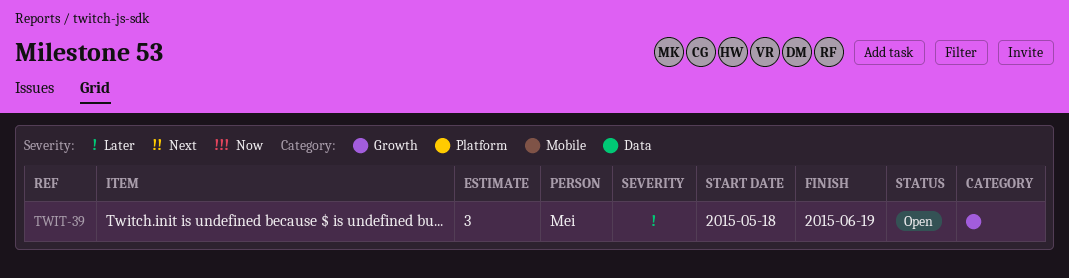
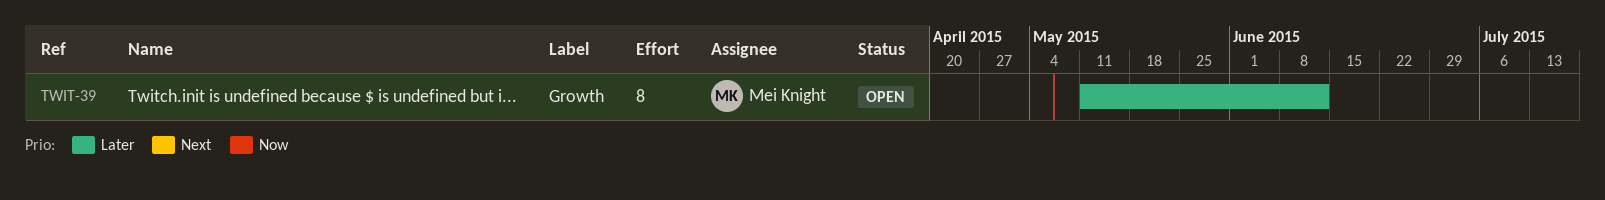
TWIT-39, estimate: 3 -> 8
TWIT-39, start: May 18 -> May 11
TWIT-39, due: Jun 19 -> Jun 12

